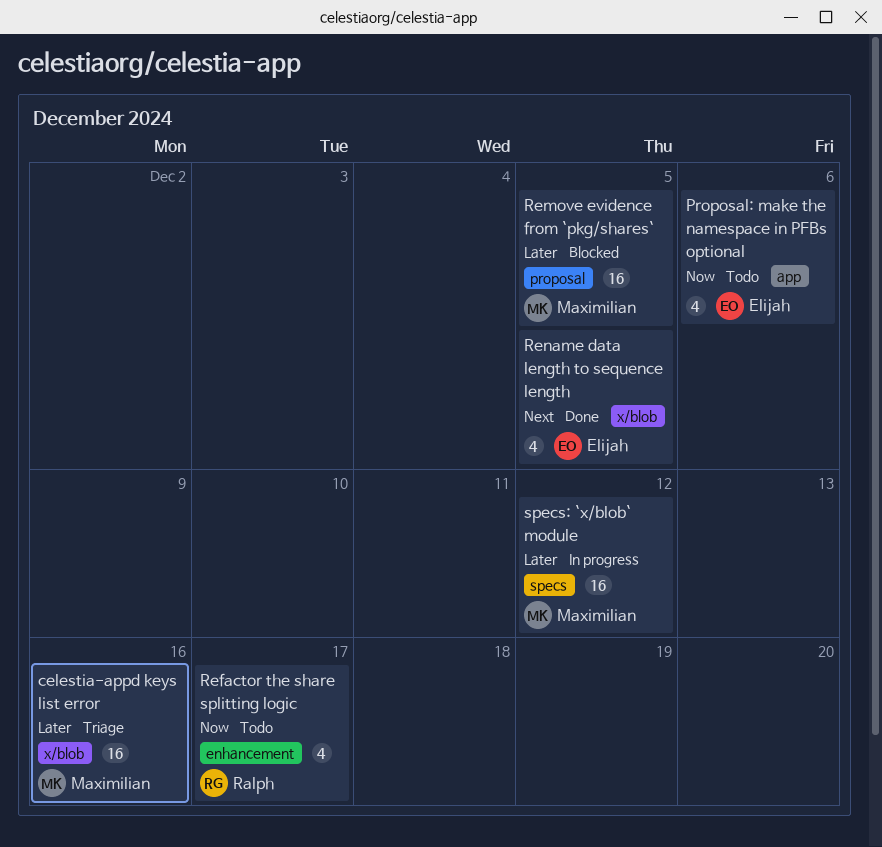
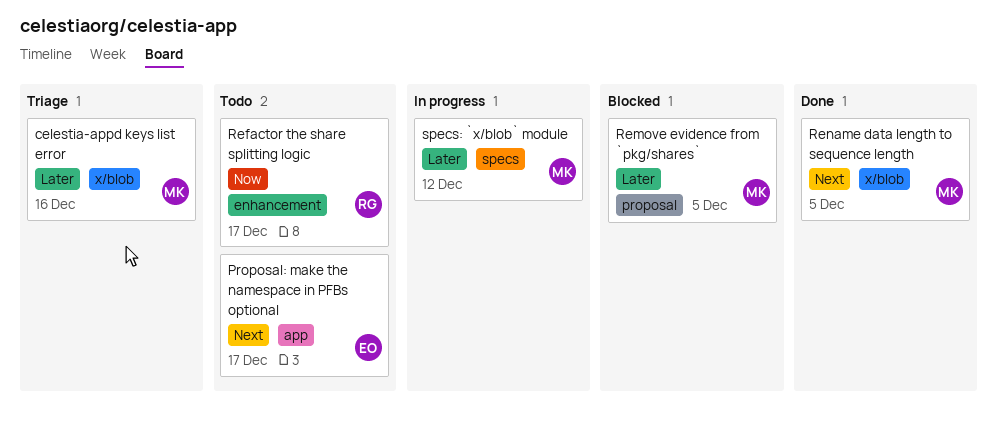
Proposal: make the namespace in PFBs optional, priority: Now -> Next
Proposal: make the namespace in PFBs optional, due: Dec 6 -> Dec 17
Rename data length to sequence length, owner: Elijah -> Maximilian

